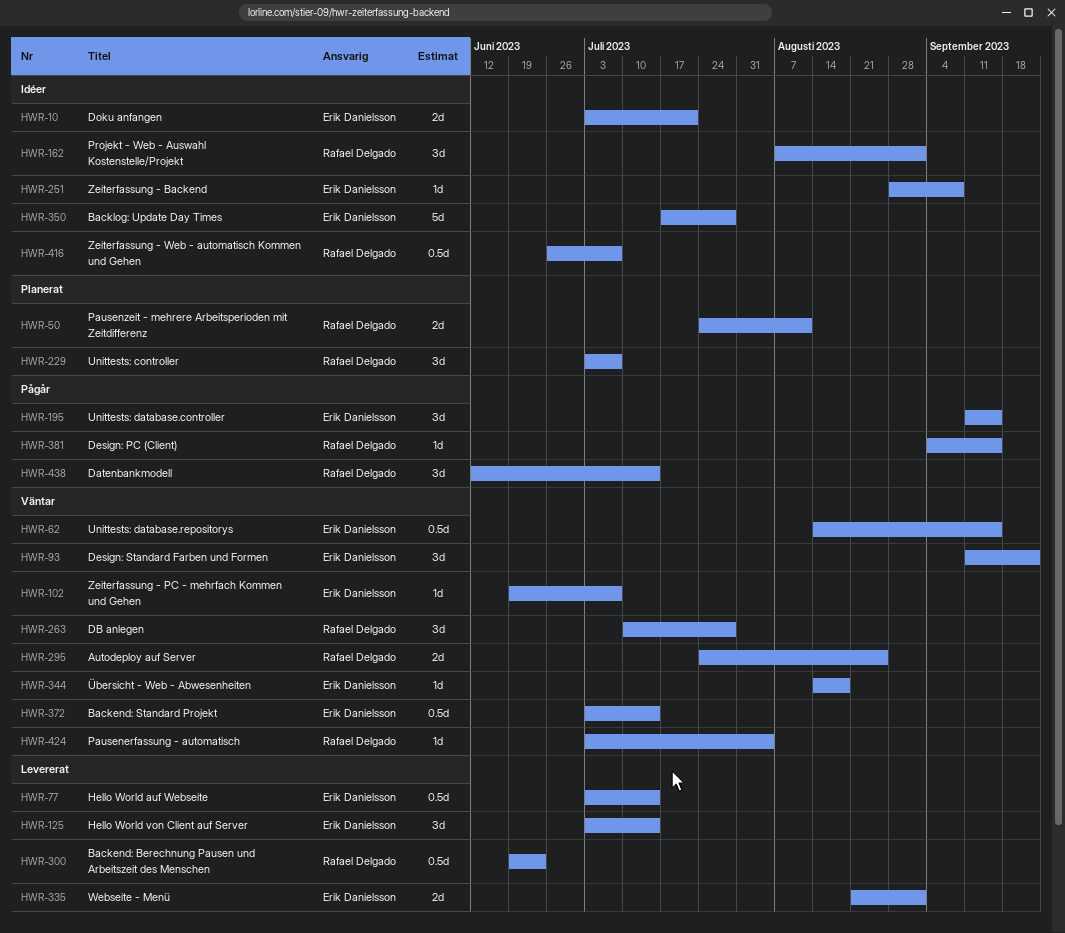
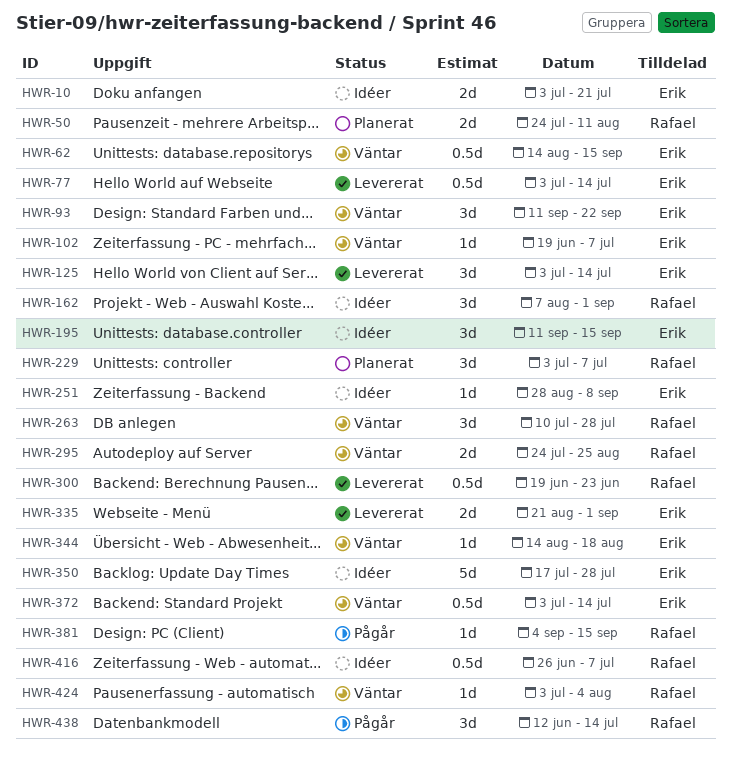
HWR-195, status: Pågår -> Idéer

